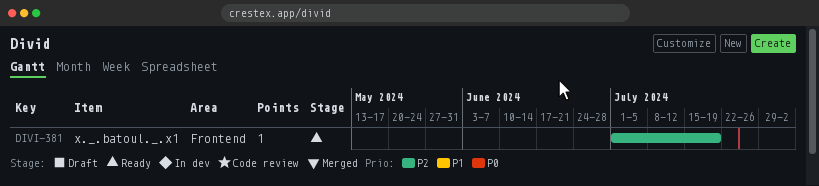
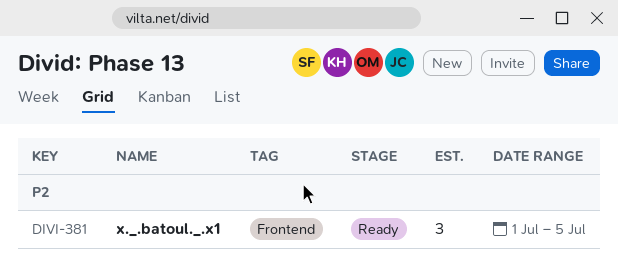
DIVI-381, estimate: 1 -> 3
DIVI-381, due: Jul 19 -> Jul 5

